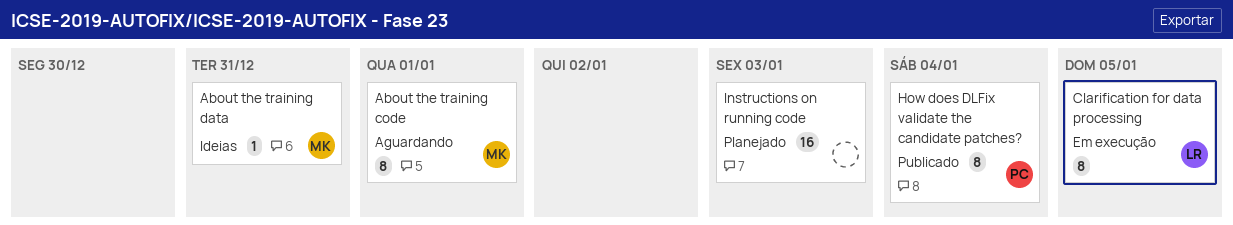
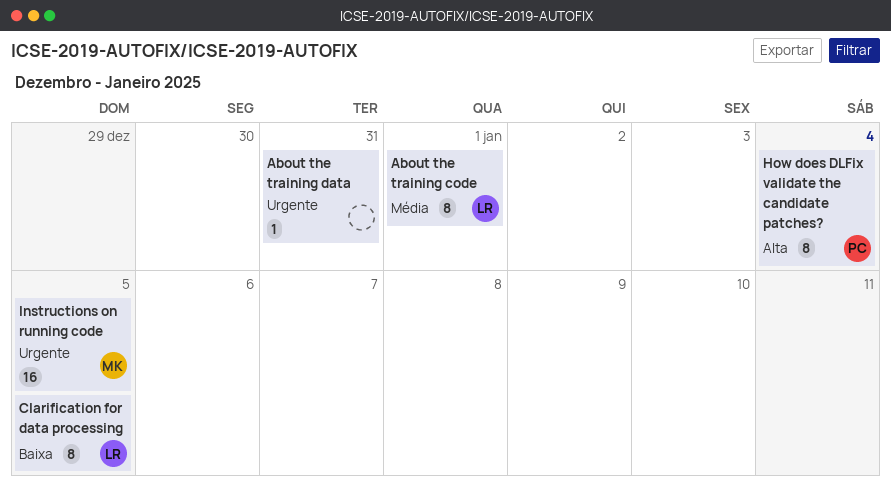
About the training code, owner: MK -> LR
About the training data, owner: MK -> none
Instructions on running code, owner: none -> MK
Instructions on running code, due: Jan 3 -> Jan 5

